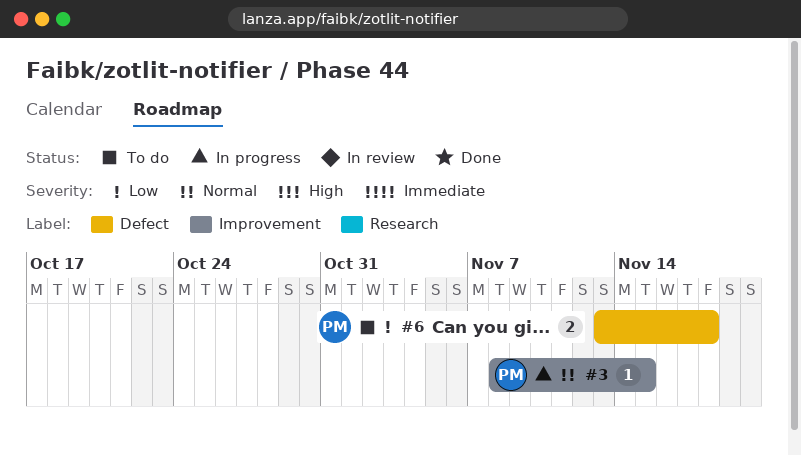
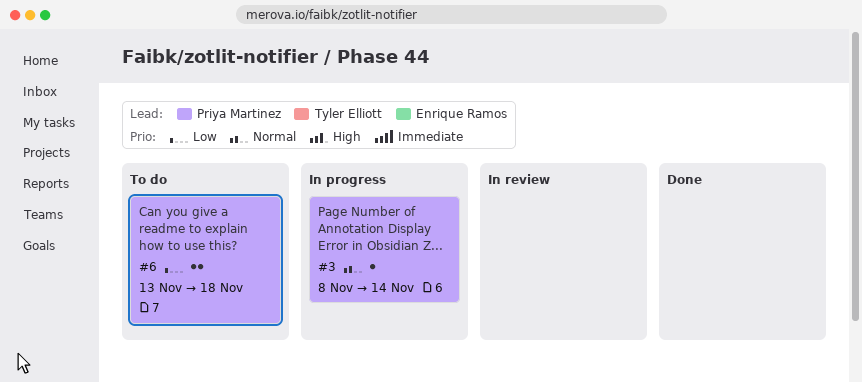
#3, due: Nov 15 -> Nov 14

